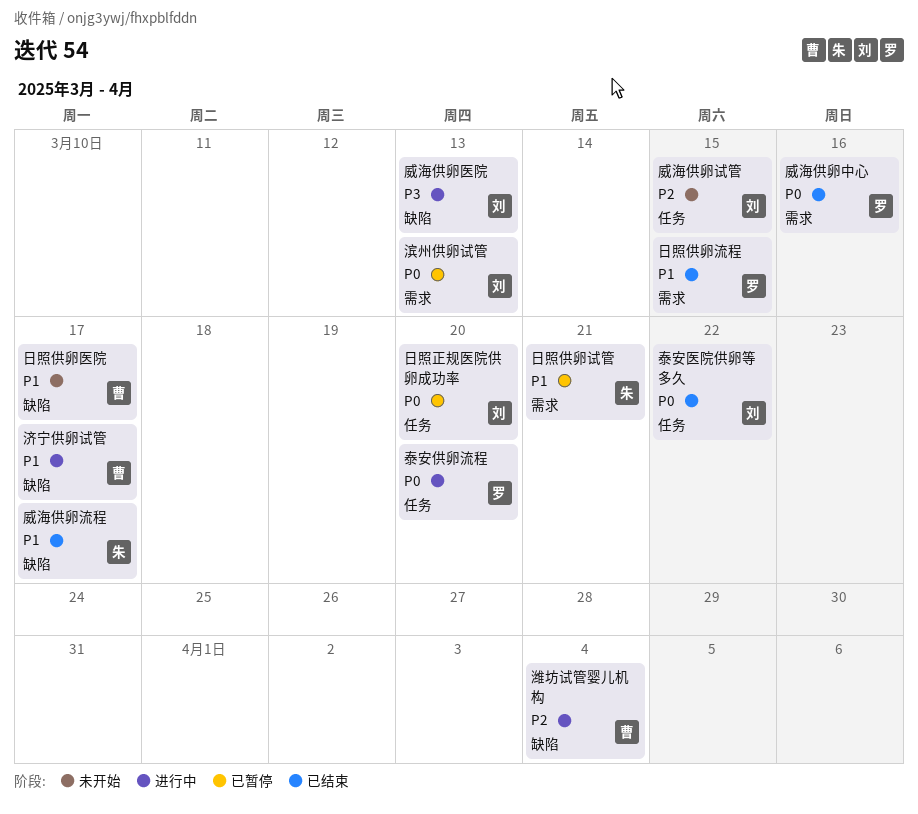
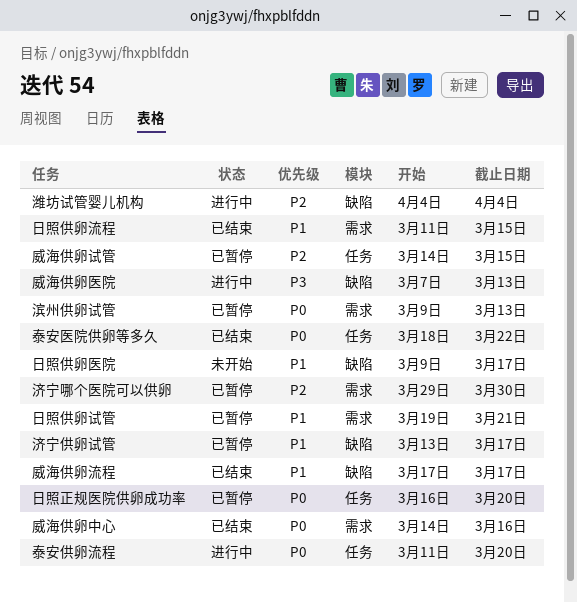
威海供卵试管, status: 未开始 -> 已暂停
济宁供卵试管, status: 进行中 -> 已暂停
济宁哪个医院可以供卵: none -> present

